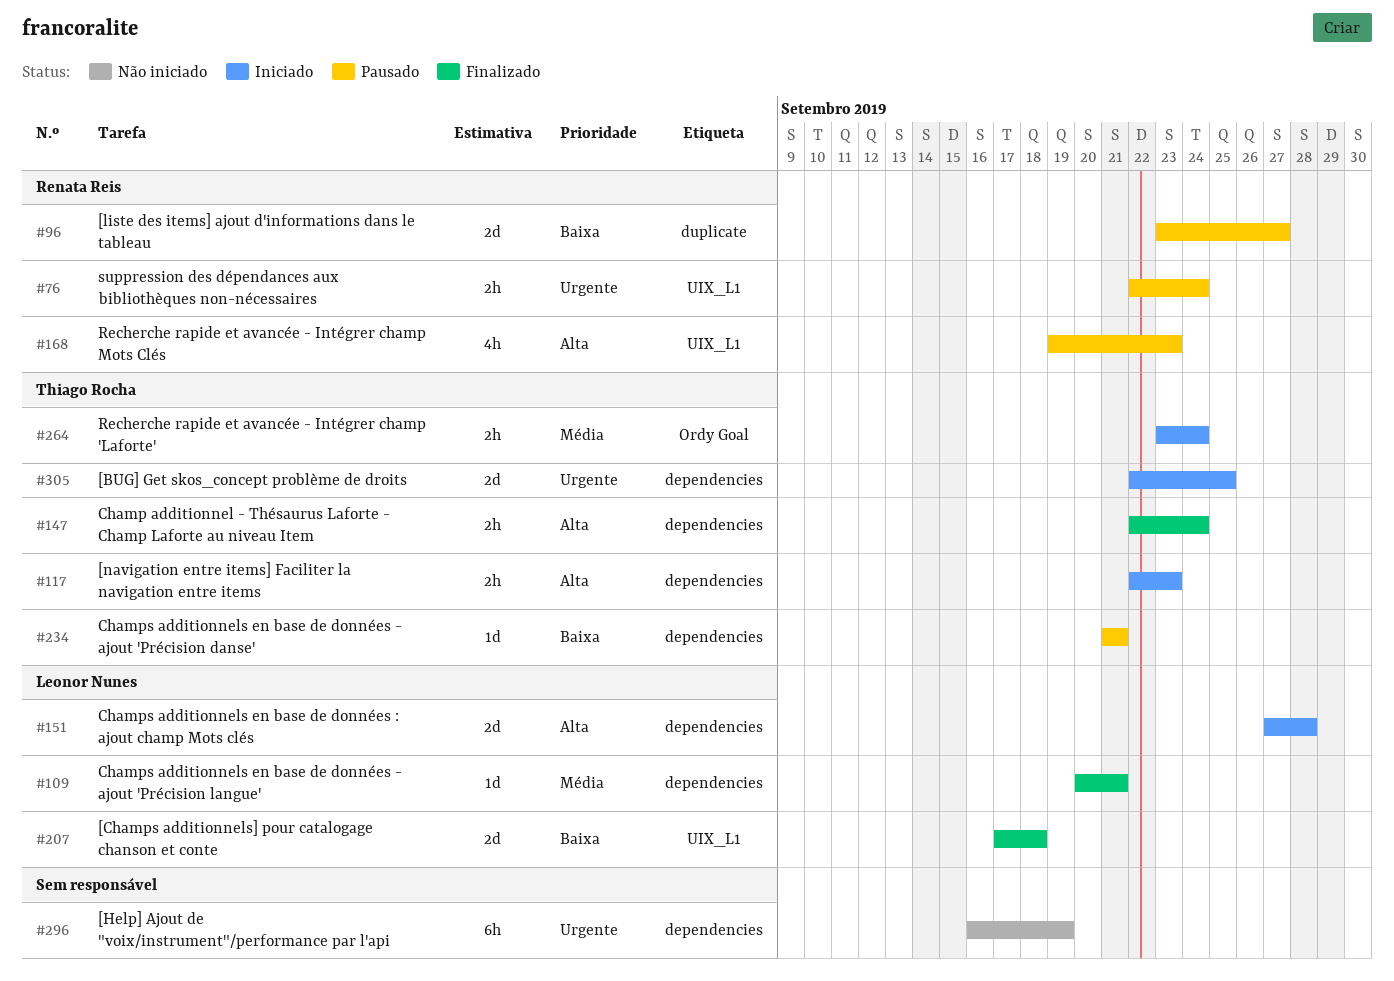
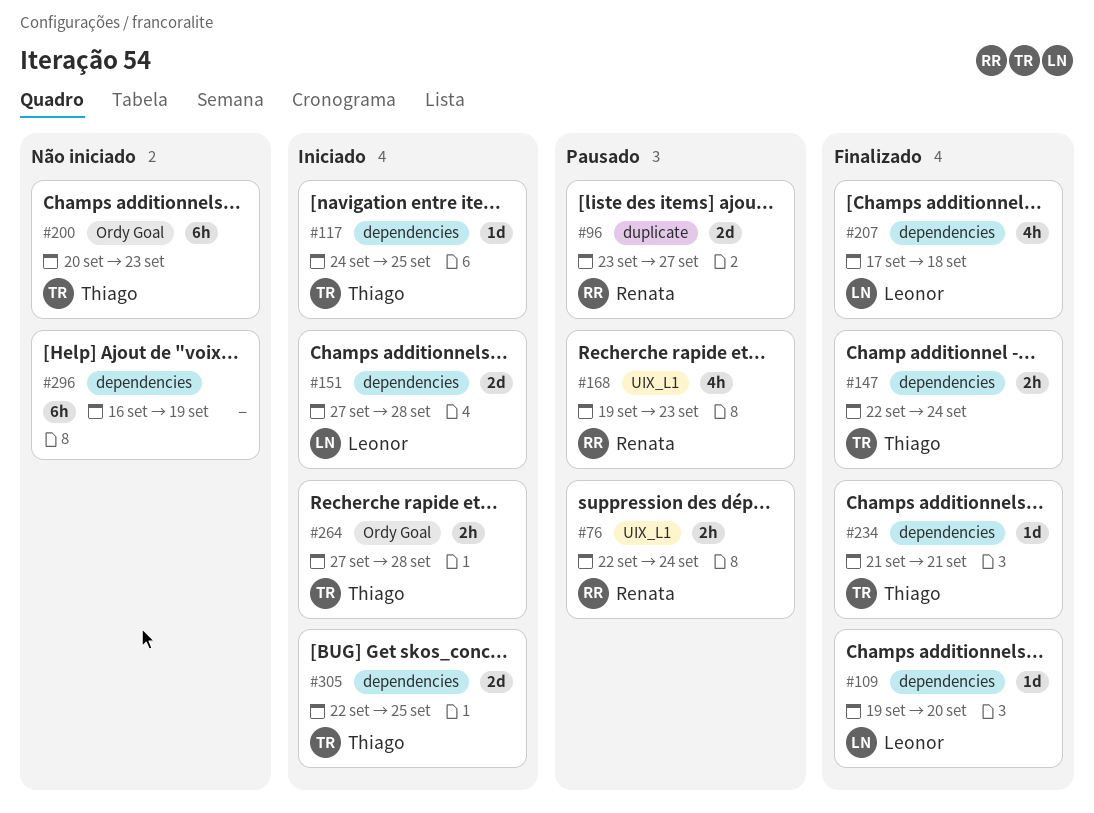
#109, start: Sep 20 -> Sep 19
#109, due: Sep 21 -> Sep 20
#117, estimate: 2h -> 1d
#117, start: Sep 22 -> Sep 24
#117, due: Sep 23 -> Sep 25
#200: none -> present
#207, label: UIX_L1 -> dependencies
#207, estimate: 2d -> 4h
#234, status: Pausado -> Finalizado
#264, start: Sep 23 -> Sep 27
#264, due: Sep 24 -> Sep 28

